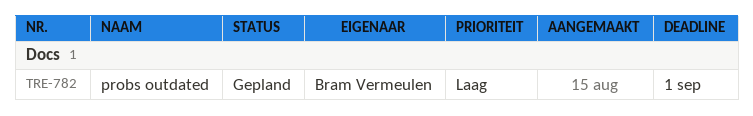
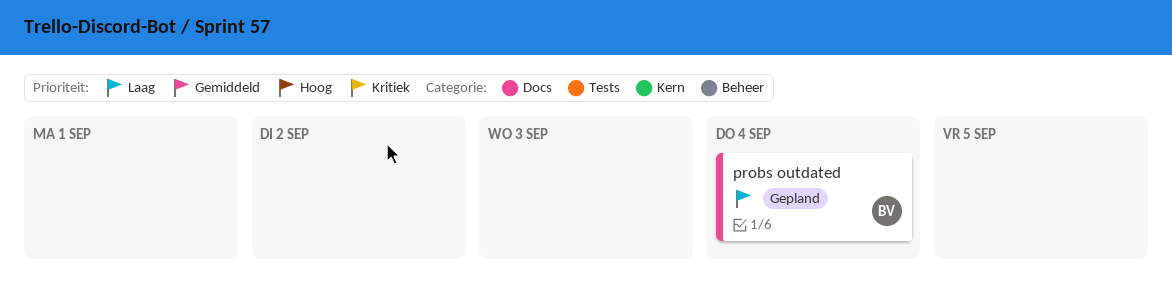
probs outdated, due: Sep 1 -> Sep 4

